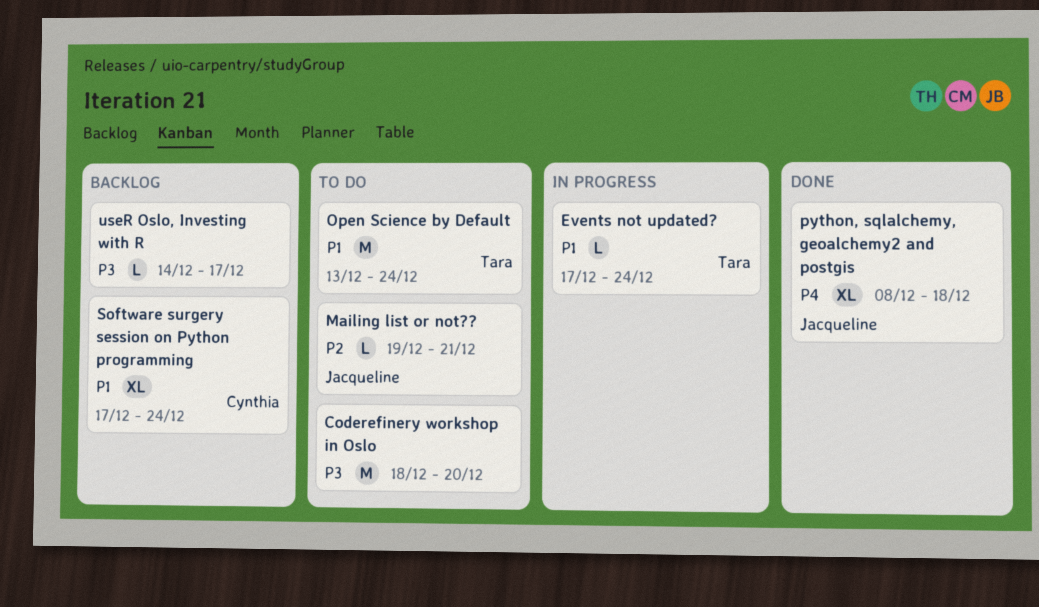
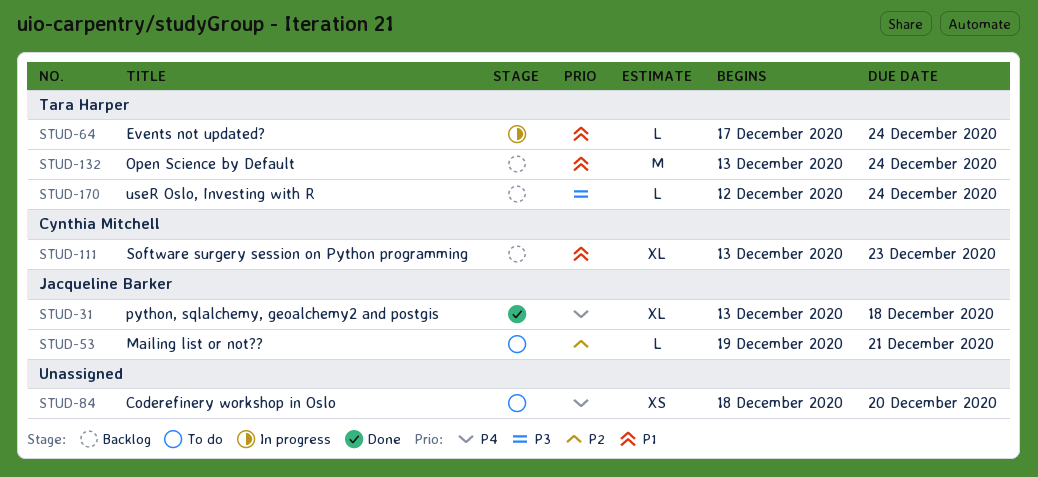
Coderefinery workshop in Oslo, priority: P3 -> P4
Coderefinery workshop in Oslo, estimate: M -> XS
Open Science by Default, status: To do -> Backlog
python, sqlalchemy, geoalchemy2 and postgis, start: Dec 8 -> Dec 13
Software surgery session on Python programming, start: Dec 17 -> Dec 13
Software surgery session on Python programming, due: Dec 24 -> Dec 23
useR Oslo, Investing with R, owner: none -> Tara Harper
useR Oslo, Investing with R, start: Dec 14 -> Dec 12
useR Oslo, Investing with R, due: Dec 17 -> Dec 24

